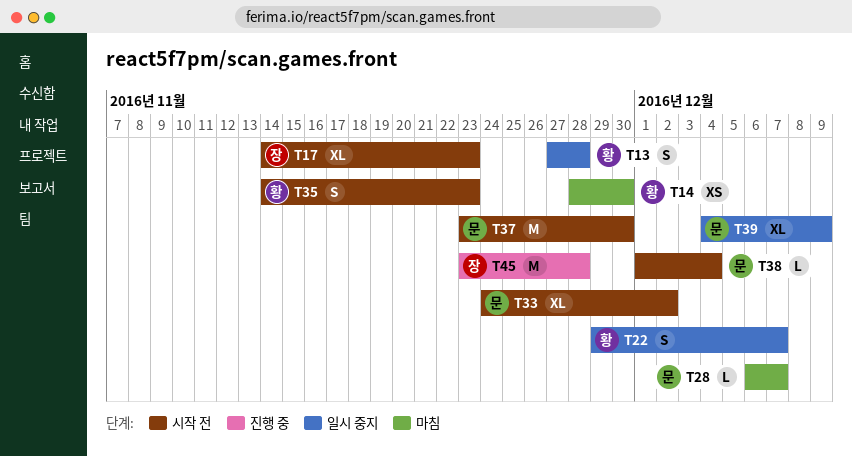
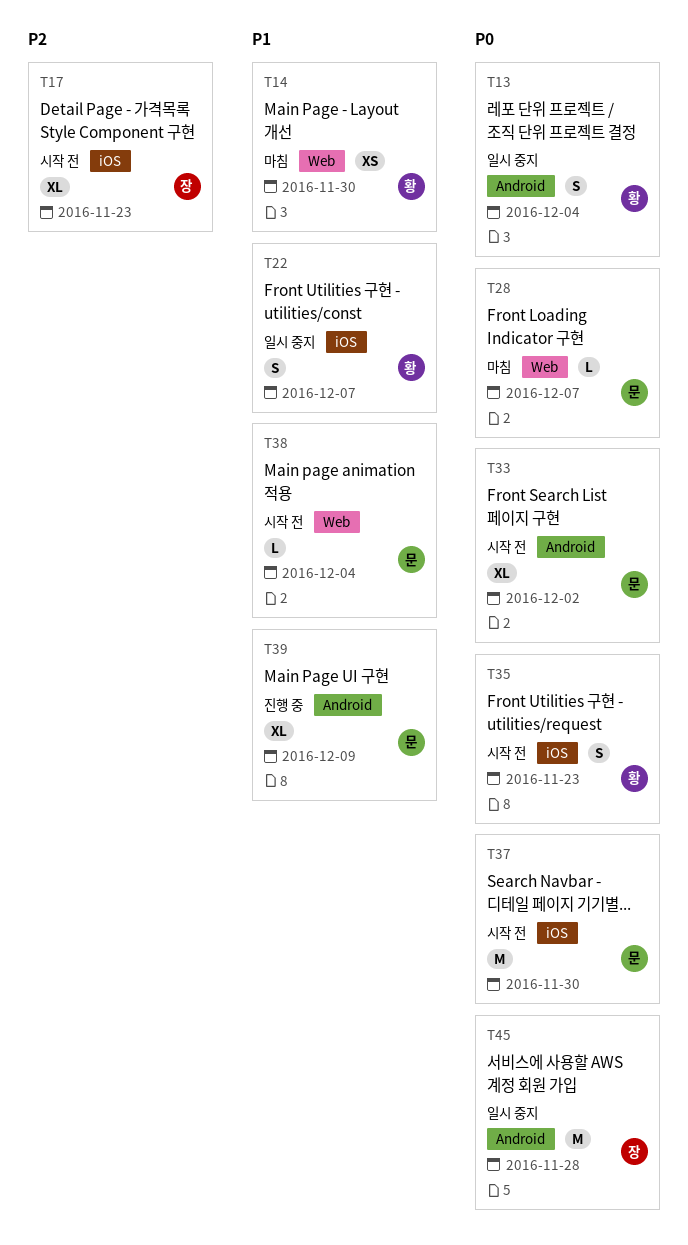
T13, due: Nov 28 -> Dec 4
T39, status: 일시 중지 -> 진행 중
T45, status: 진행 중 -> 일시 중지

